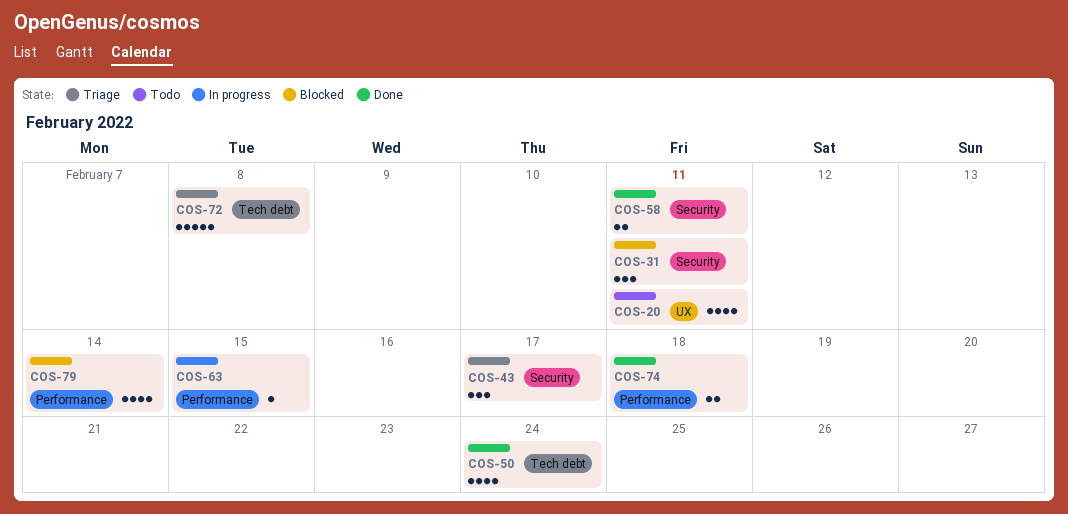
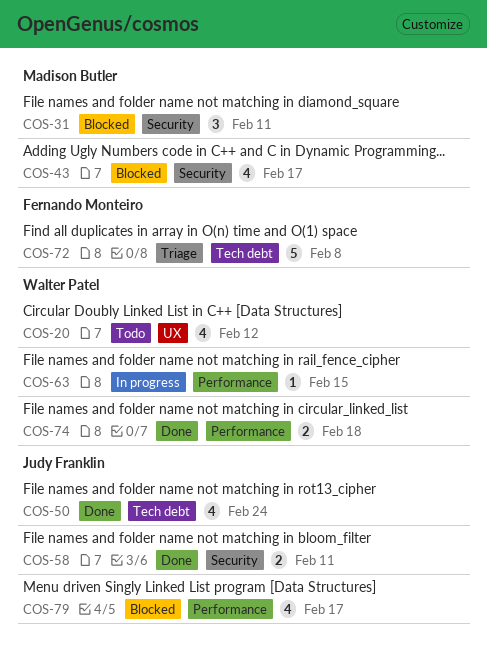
COS-20, due: Feb 11 -> Feb 12
COS-43, status: Triage -> Blocked
COS-43, estimate: 3 -> 4
COS-79, due: Feb 14 -> Feb 17

